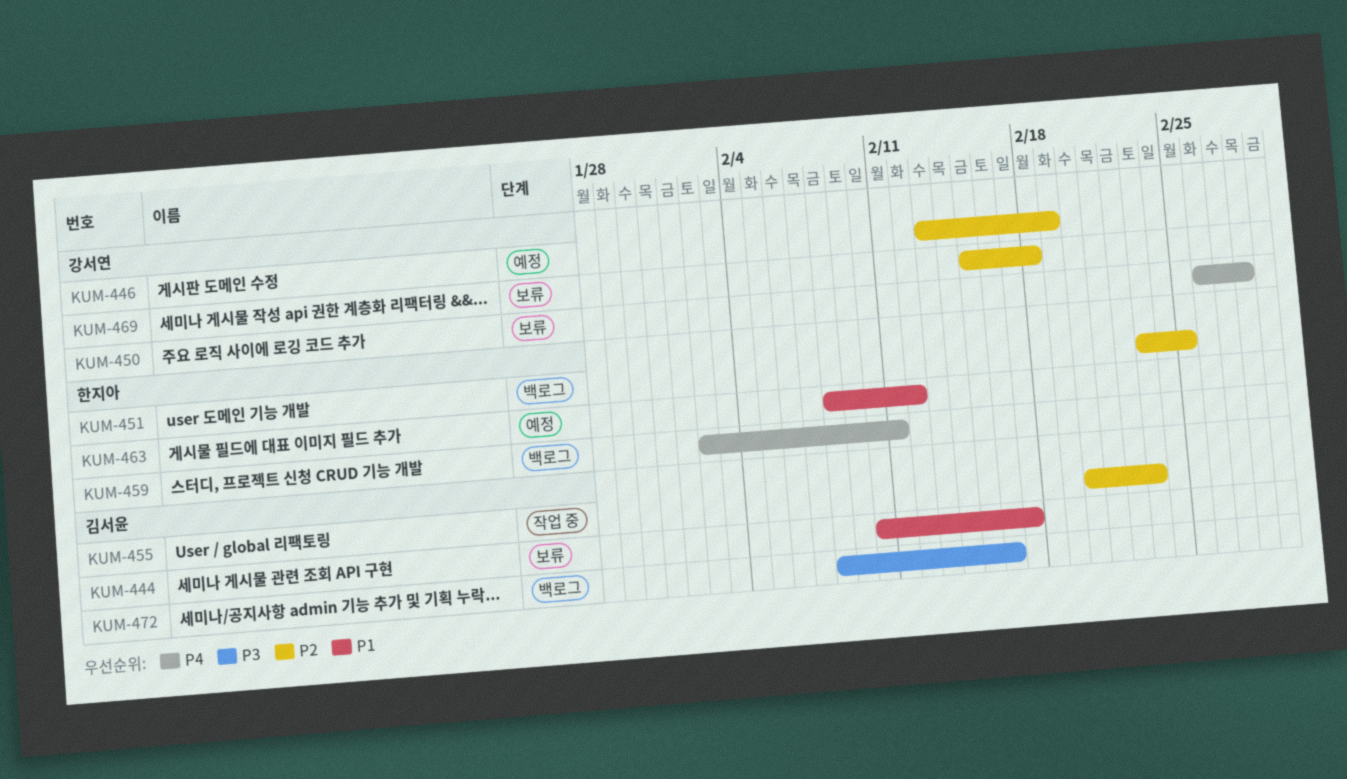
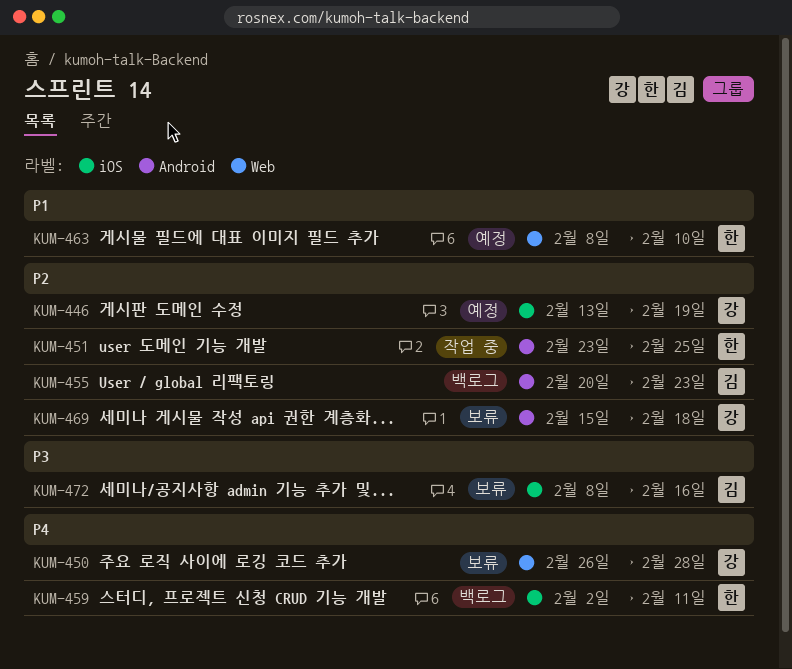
KUM-444: present -> none
KUM-451, status: 백로그 -> 작업 중
KUM-455, status: 작업 중 -> 백로그
KUM-463, due: Feb 12 -> Feb 10
KUM-472, status: 백로그 -> 보류

